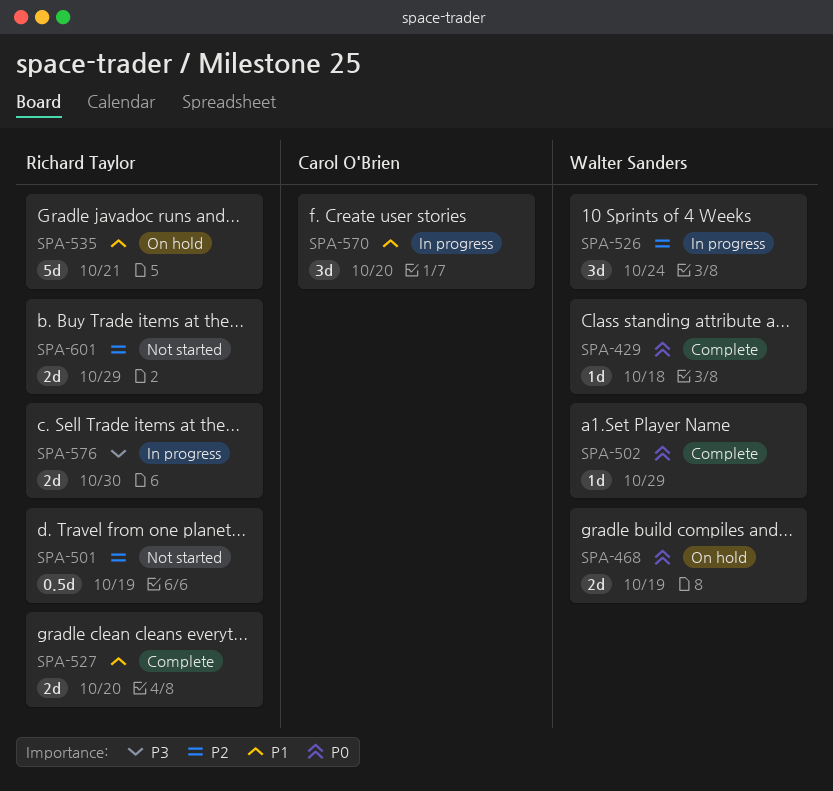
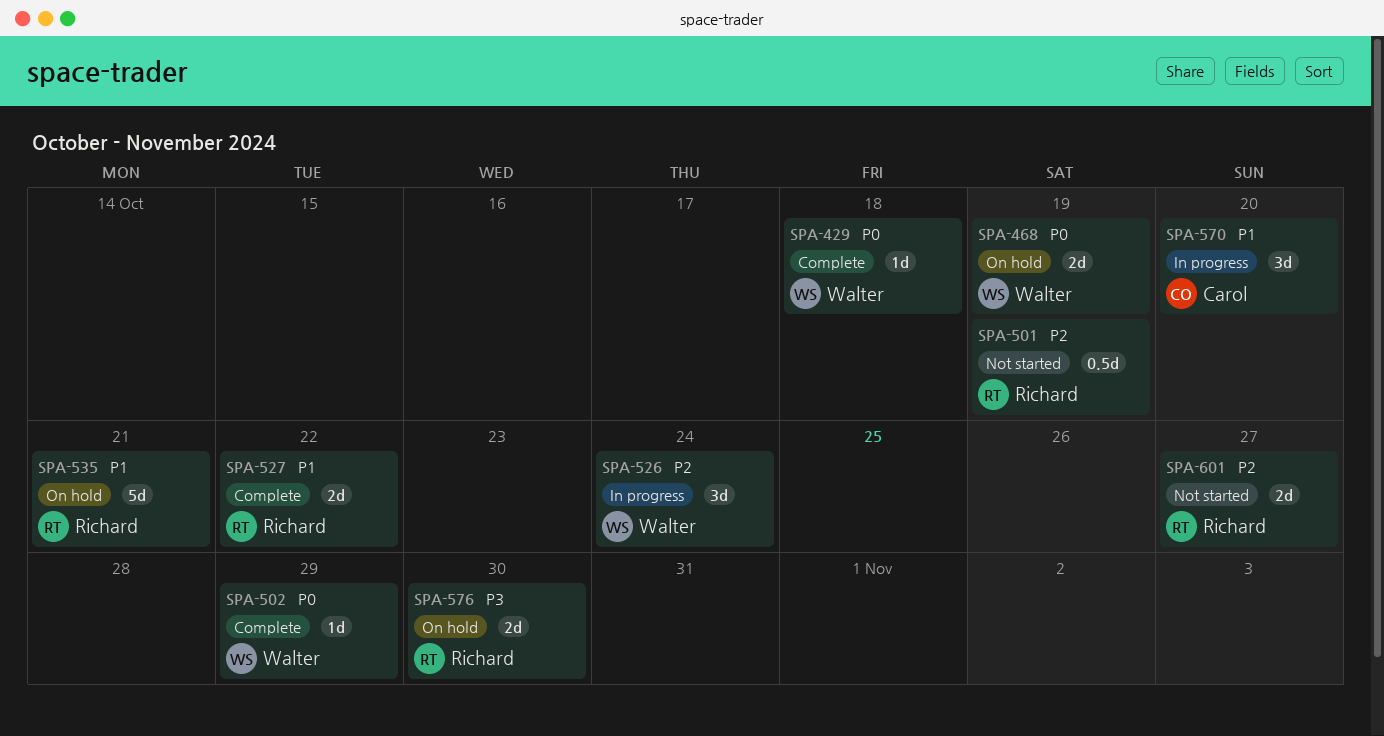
SPA-527, due: Oct 20 -> Oct 22
SPA-576, status: In progress -> On hold
SPA-601, due: Oct 29 -> Oct 27

